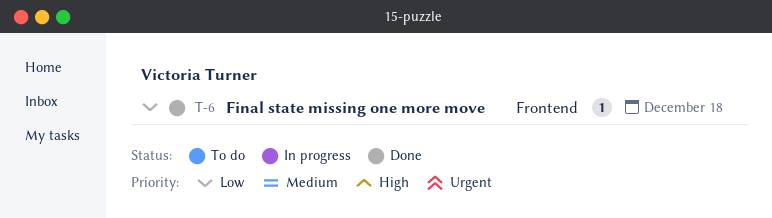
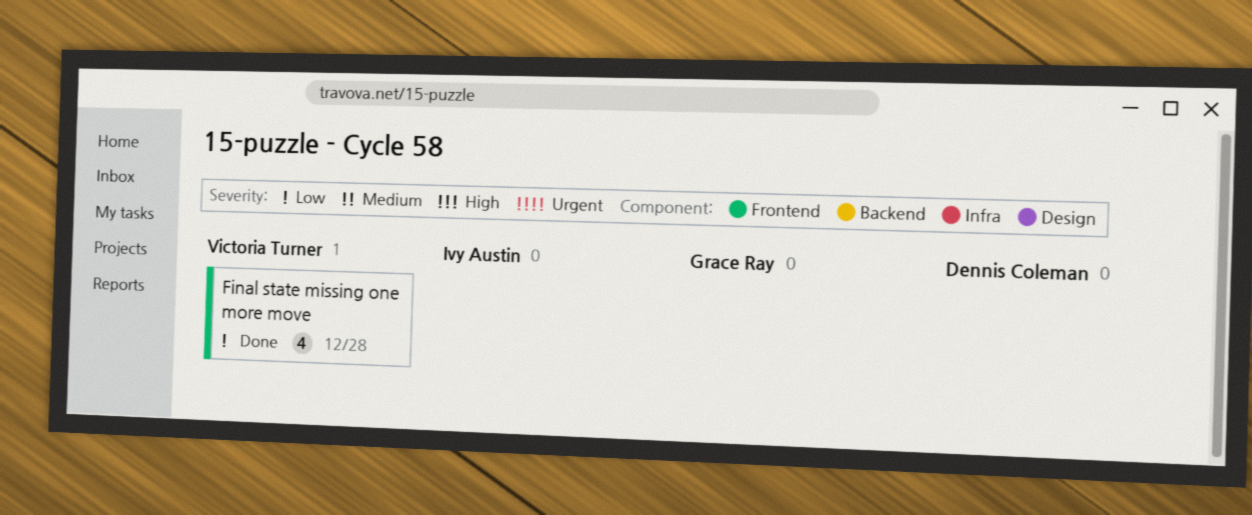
Final state missing one more move, estimate: 1 -> 4
Final state missing one more move, due: Dec 18 -> Dec 28

